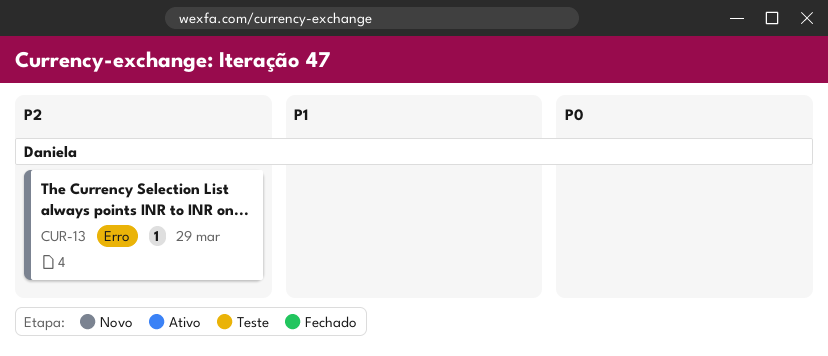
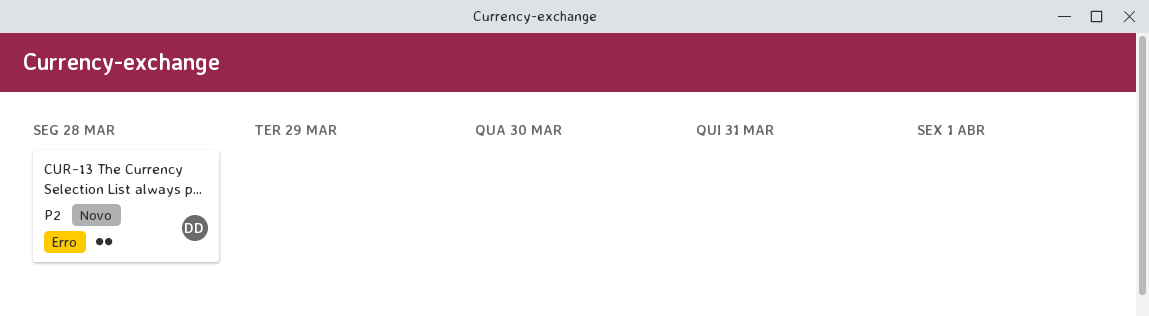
CUR-13, estimate: 1 -> 2
CUR-13, due: Mar 29 -> Mar 28

